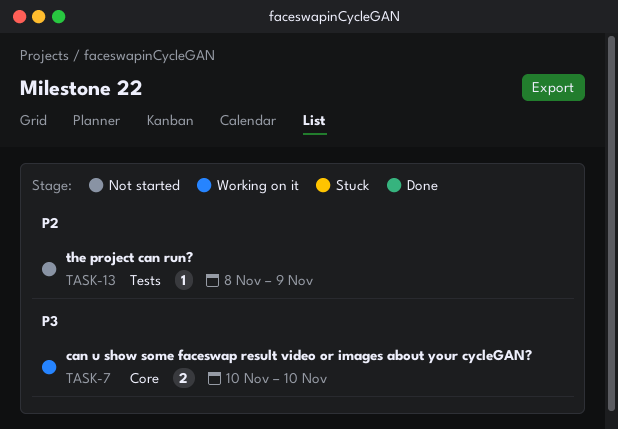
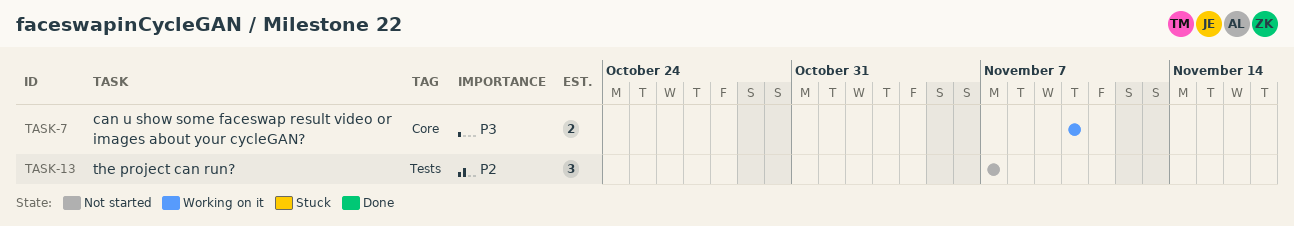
TASK-13, estimate: 1 -> 3
TASK-13, start: Nov 8 -> Nov 7
TASK-13, due: Nov 9 -> Nov 7

